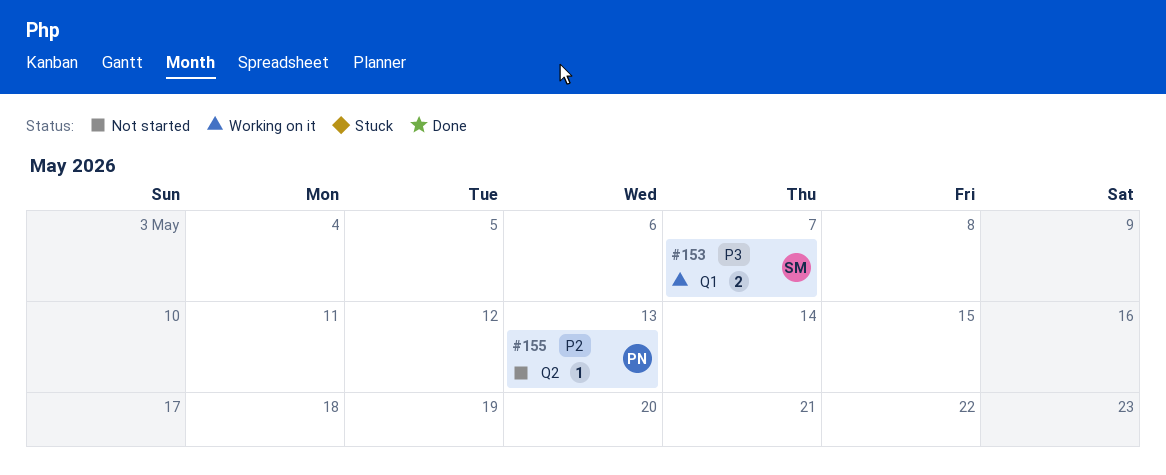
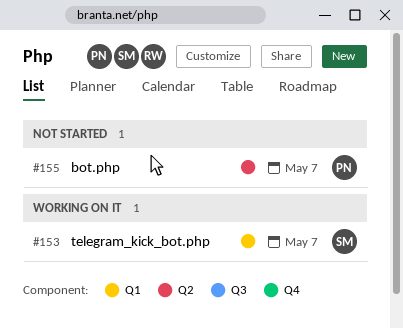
#155, due: May 13 -> May 7

